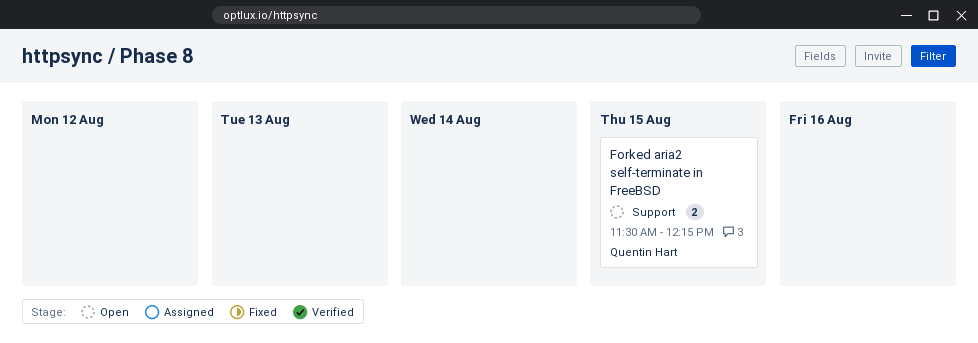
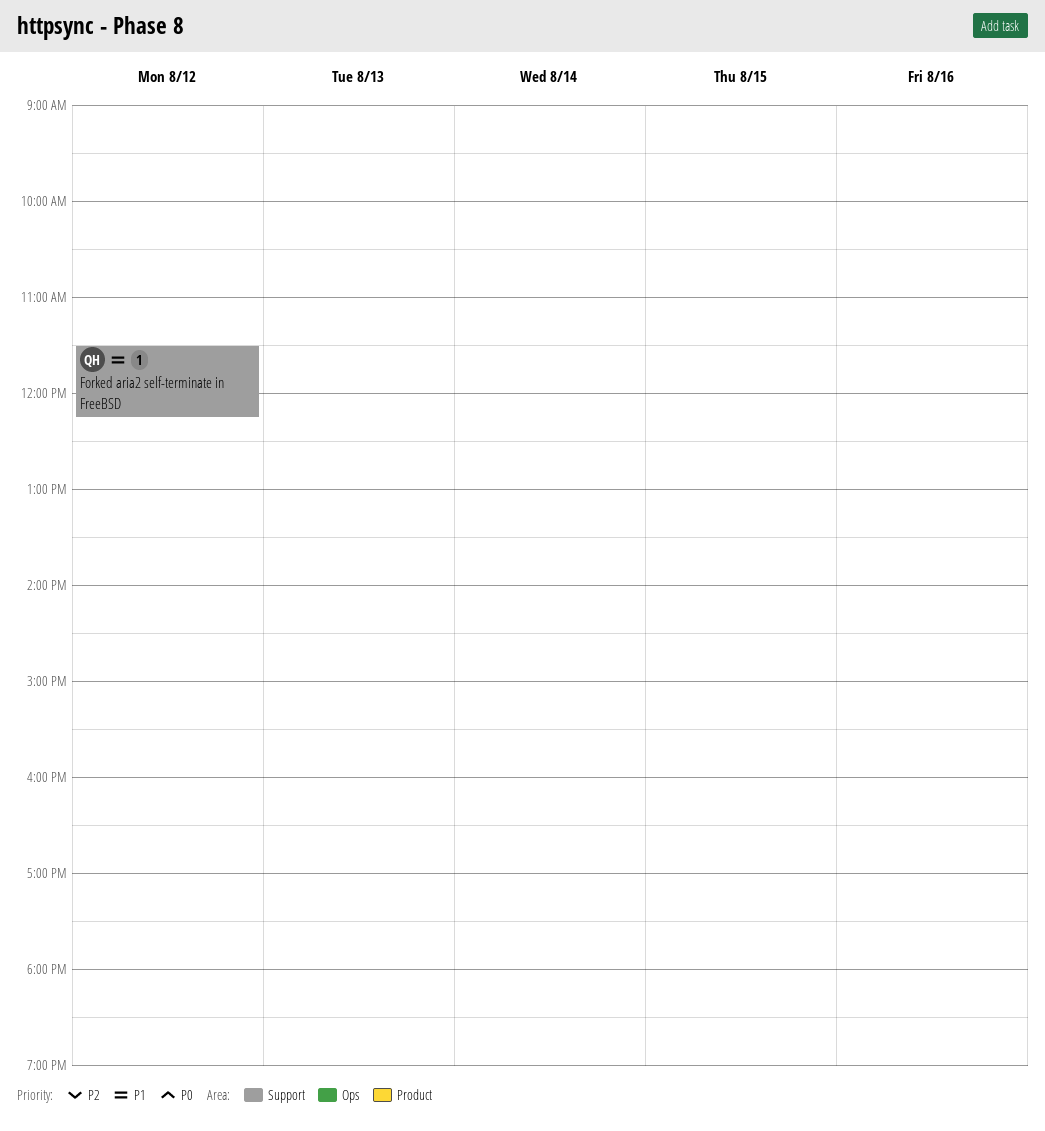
Forked aria2 self-terminate in FreeBSD, estimate: 2 -> 1
Forked aria2 self-terminate in FreeBSD, day: Aug 15 -> Aug 12

